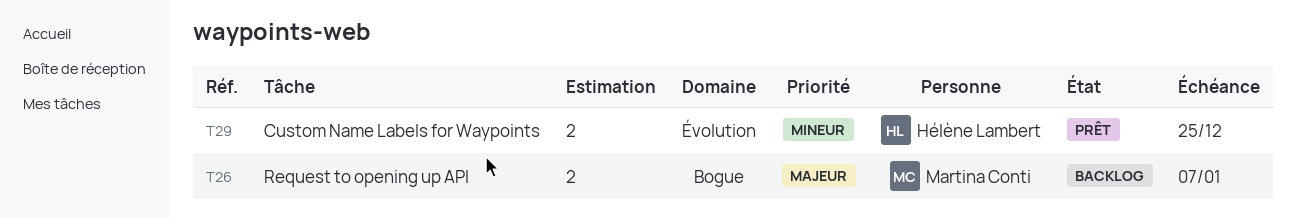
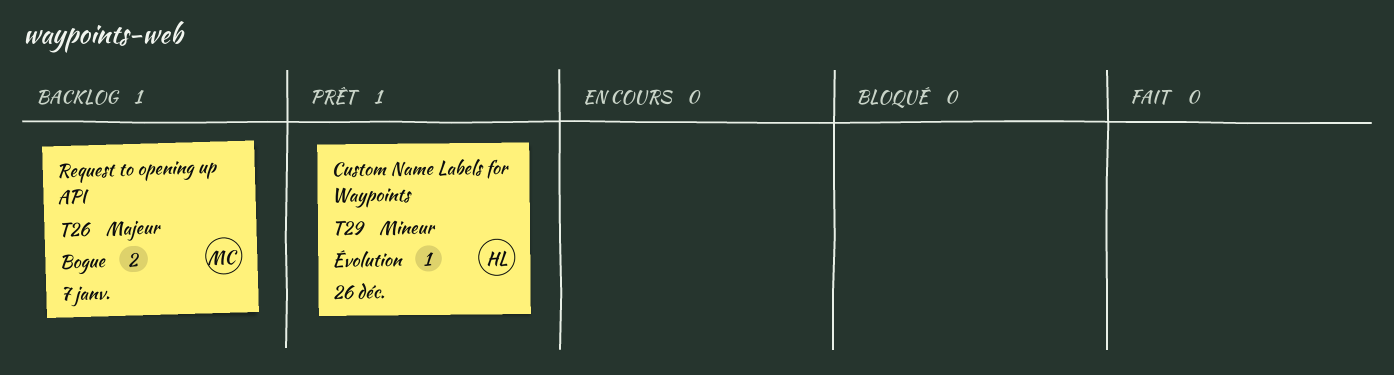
T29, estimate: 2 -> 1
T29, due: Dec 25 -> Dec 26

